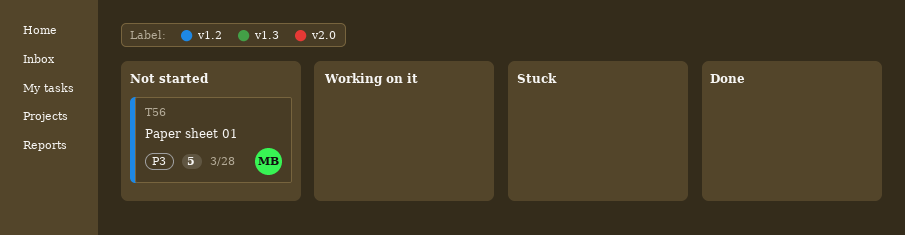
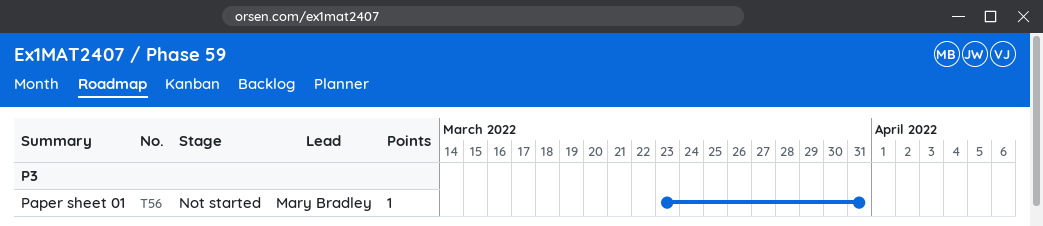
T56, estimate: 5 -> 1
T56, due: Mar 28 -> Mar 31

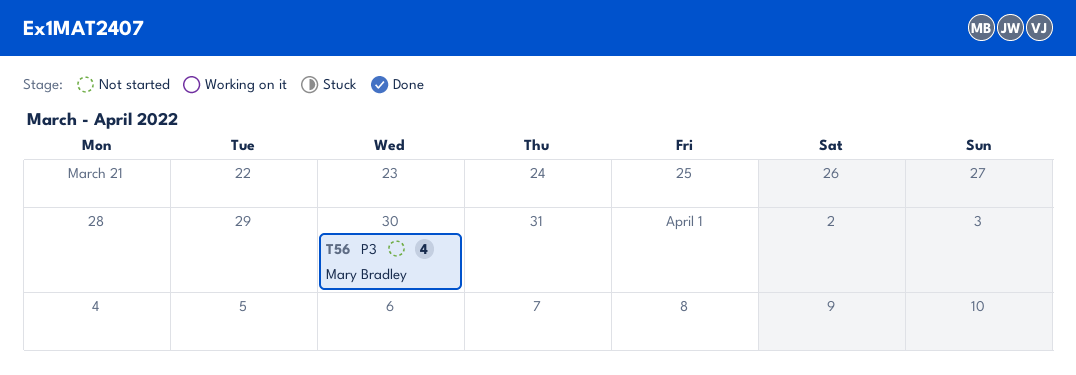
T56, estimate: 1 -> 4
T56, due: Mar 31 -> Mar 30

